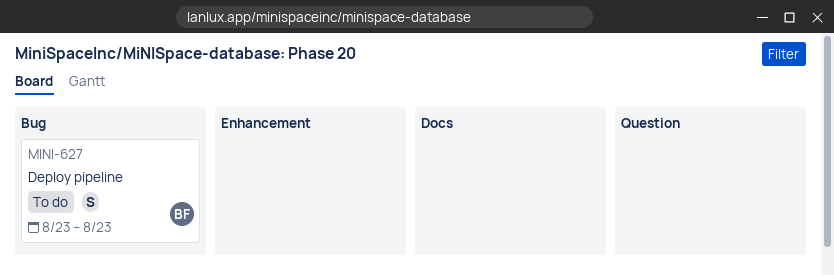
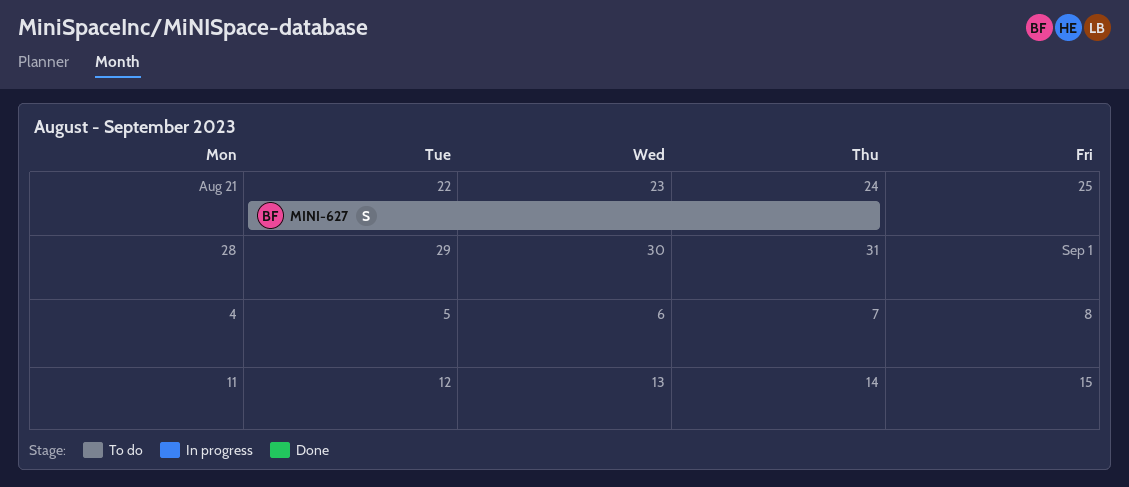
MINI-627, start: Aug 23 -> Aug 22
MINI-627, due: Aug 23 -> Aug 24

